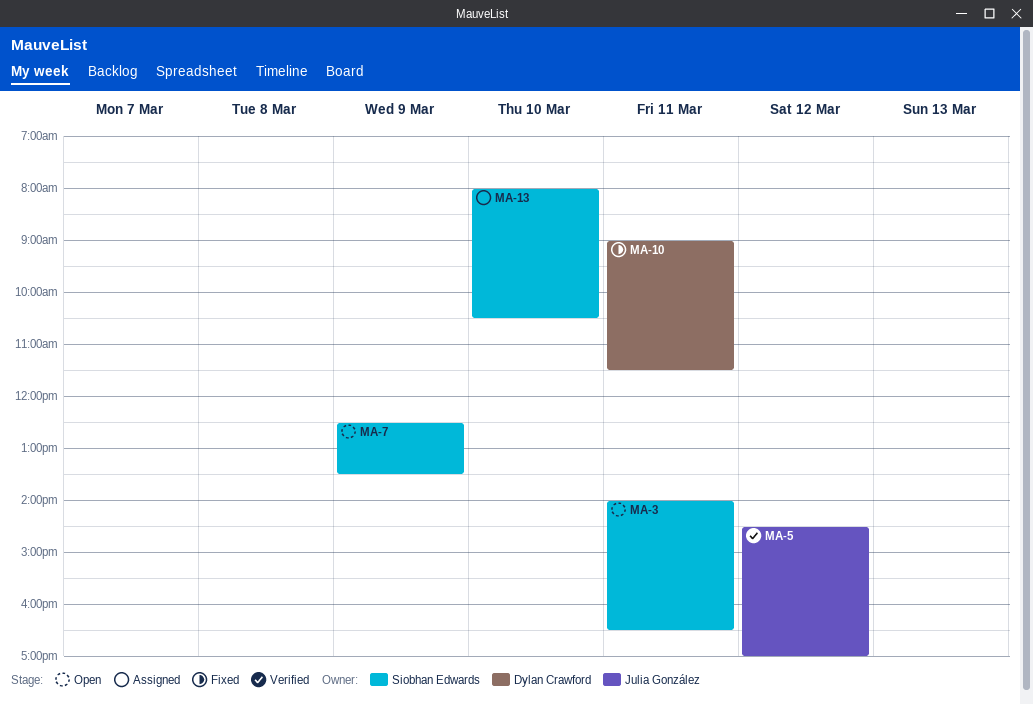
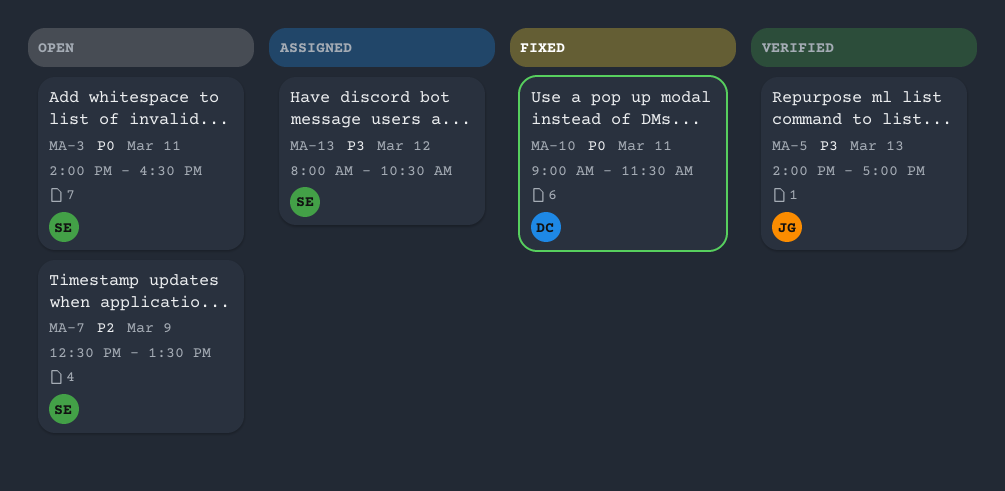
MA-5, day: Mar 12 -> Mar 13
MA-5, begins: 14:30 -> 14:00
MA-13, day: Mar 10 -> Mar 12

